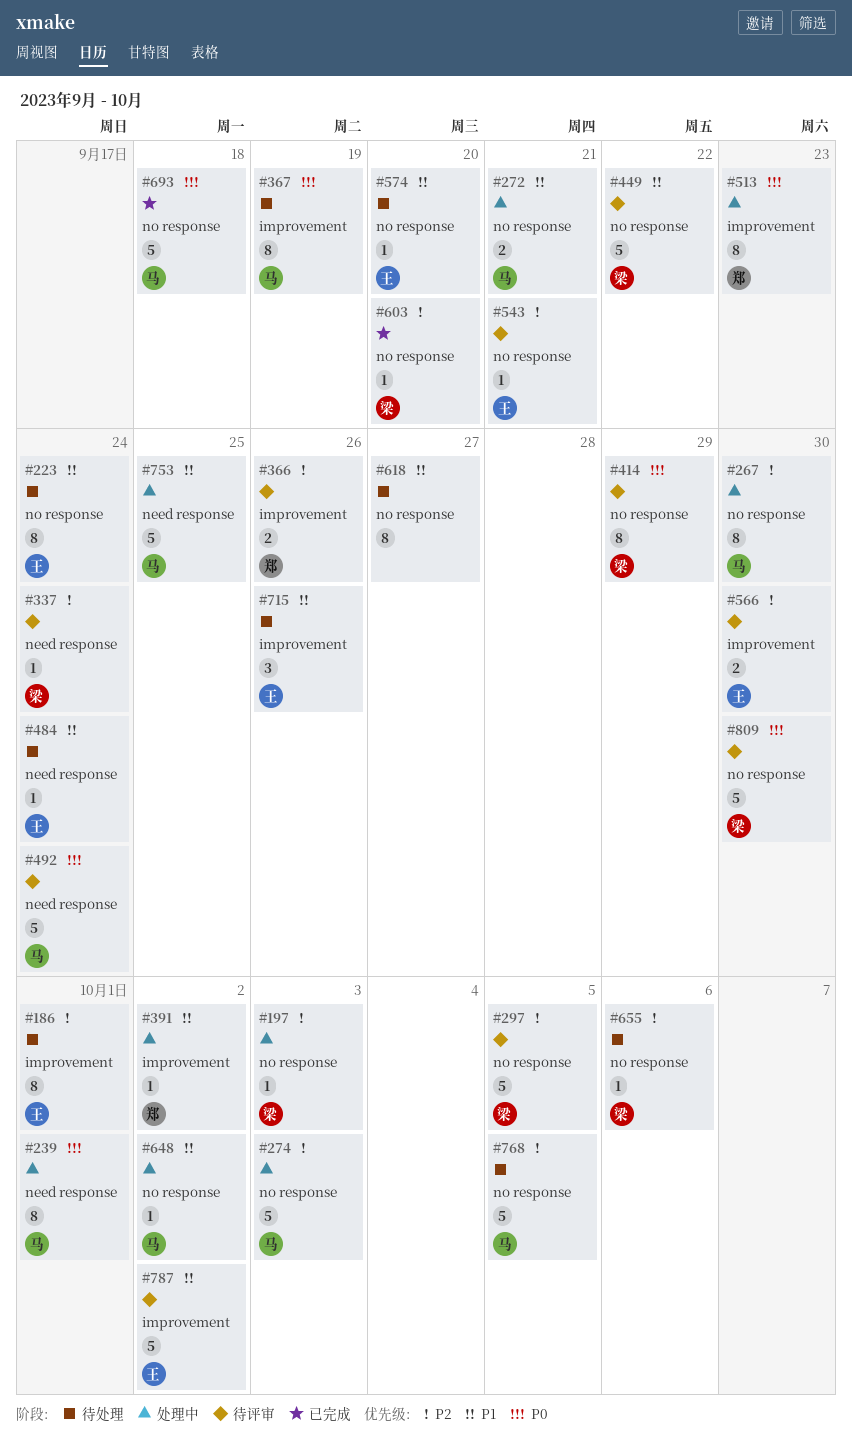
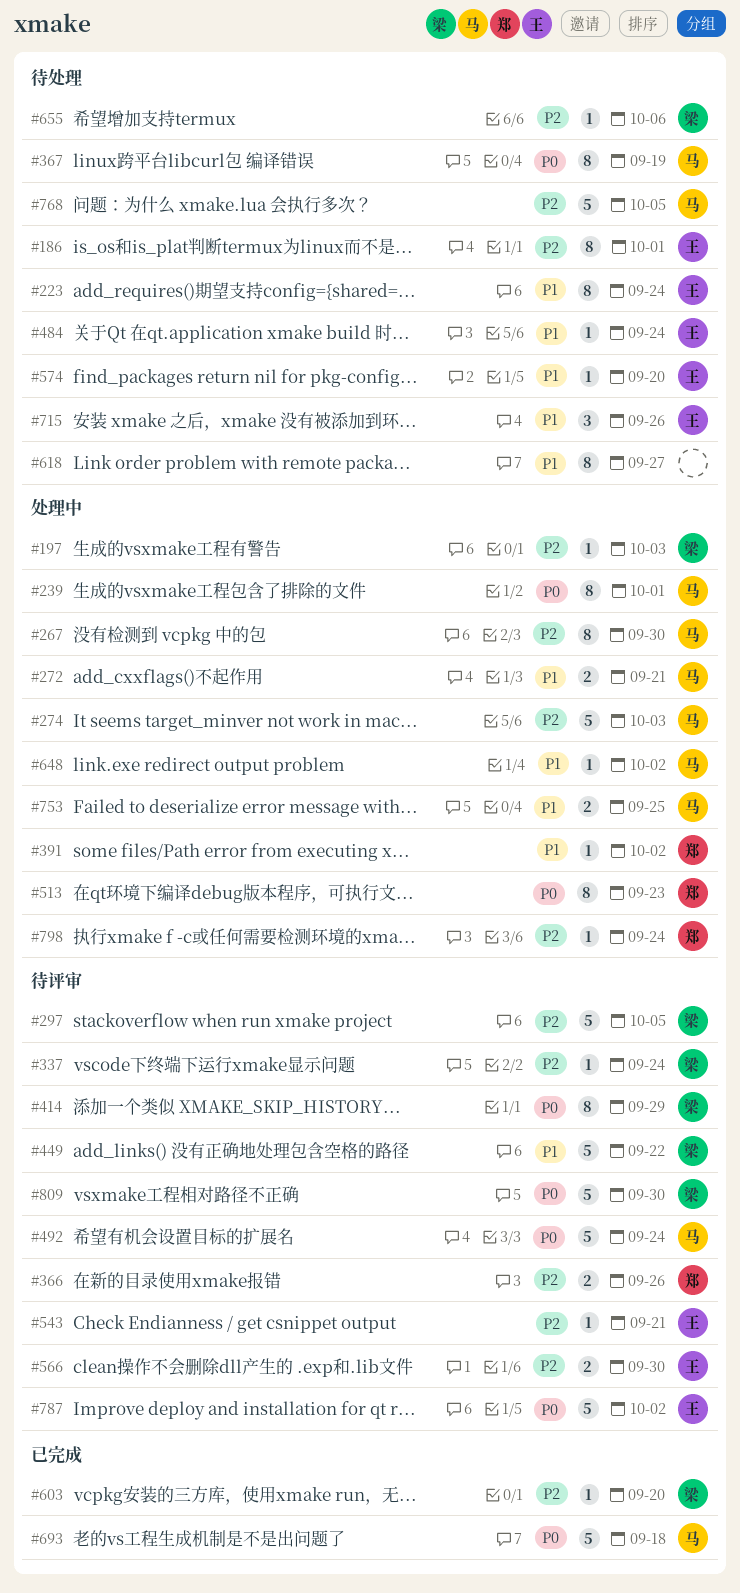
#753, estimate: 5 -> 2
#787, priority: P1 -> P0
#798: none -> present

